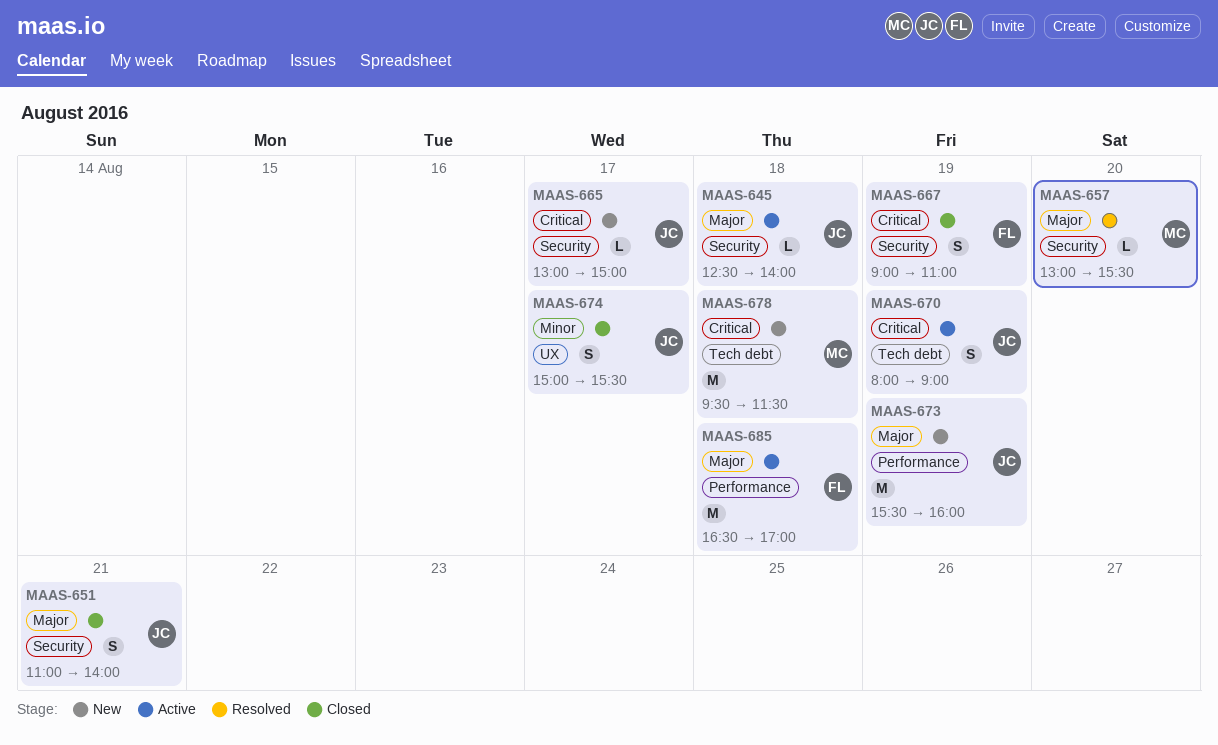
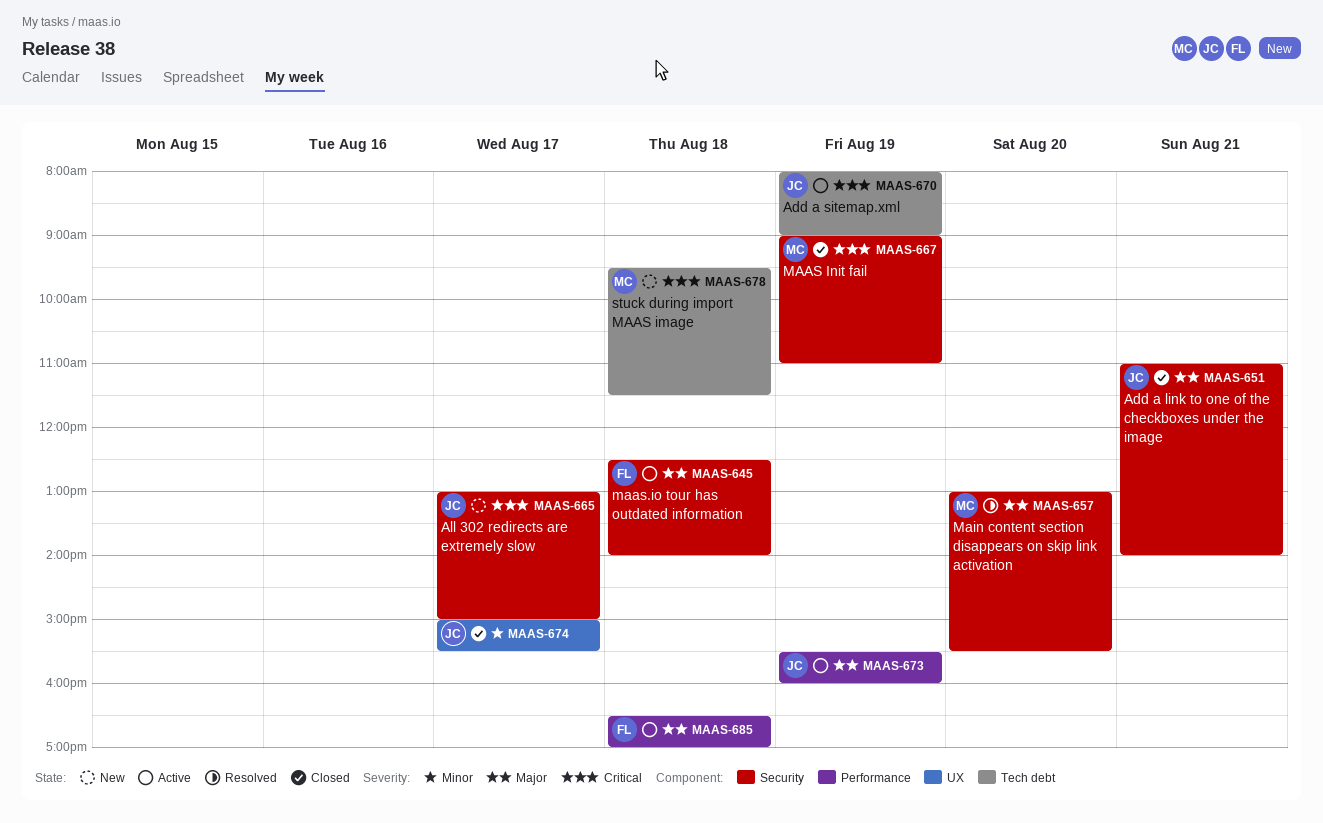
MAAS-645, owner: JC -> FL
MAAS-667, owner: FL -> MC
MAAS-673, status: New -> Active

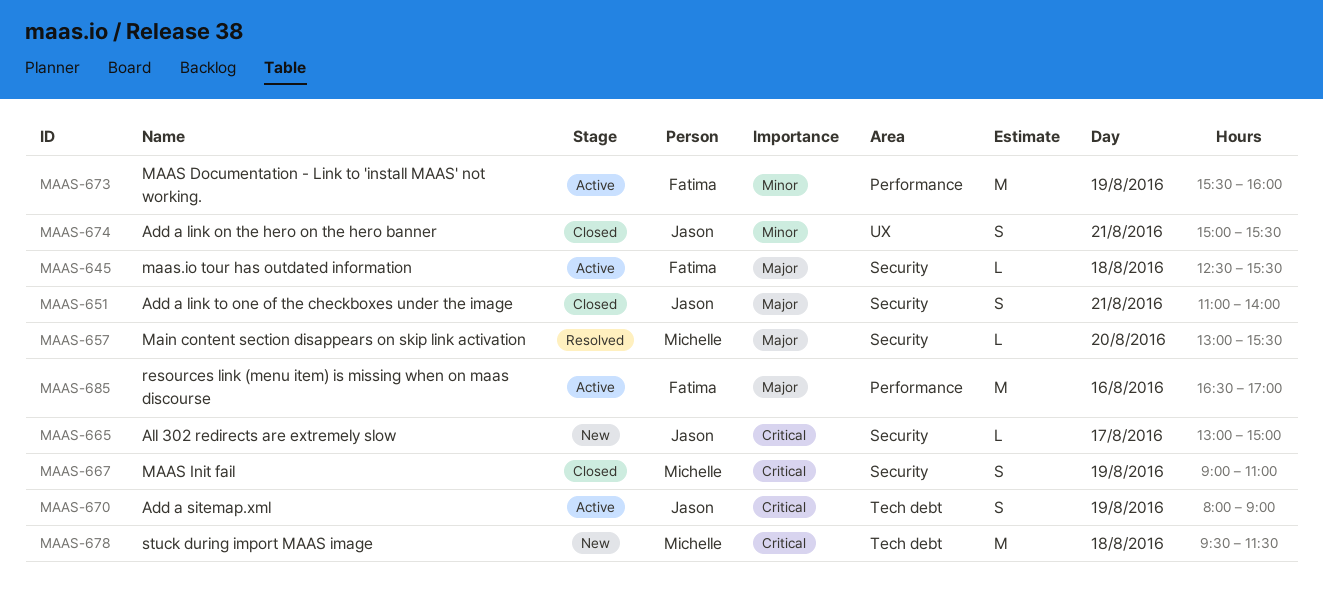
MAAS-645, ends: 14:00 -> 15:30
MAAS-673, owner: Jason -> Fatima
MAAS-673, priority: Major -> Minor
MAAS-674, day: Aug 17 -> Aug 21
MAAS-685, day: Aug 18 -> Aug 16

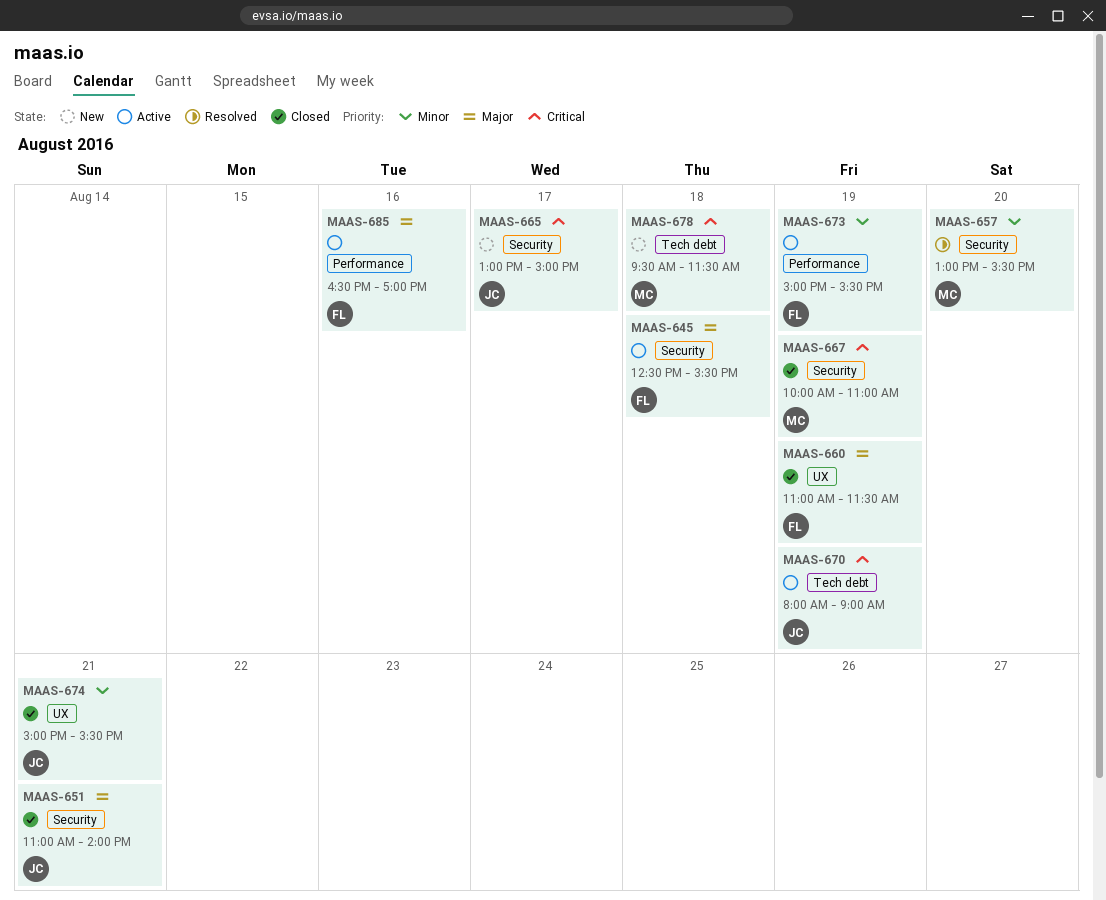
MAAS-657, priority: Major -> Minor
MAAS-660: none -> present
MAAS-667, begins: 09:00 -> 10:00
MAAS-673, begins: 15:30 -> 15:00
MAAS-673, ends: 16:00 -> 15:30

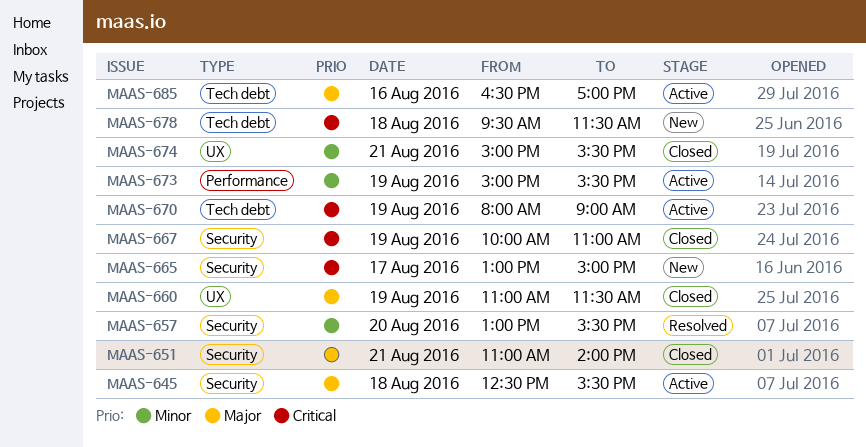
MAAS-685, label: Performance -> Tech debt

